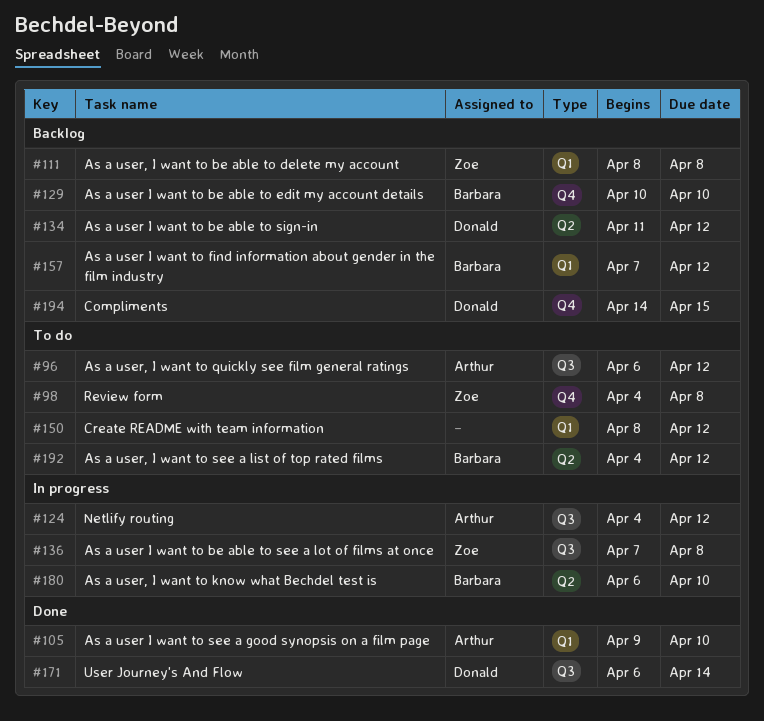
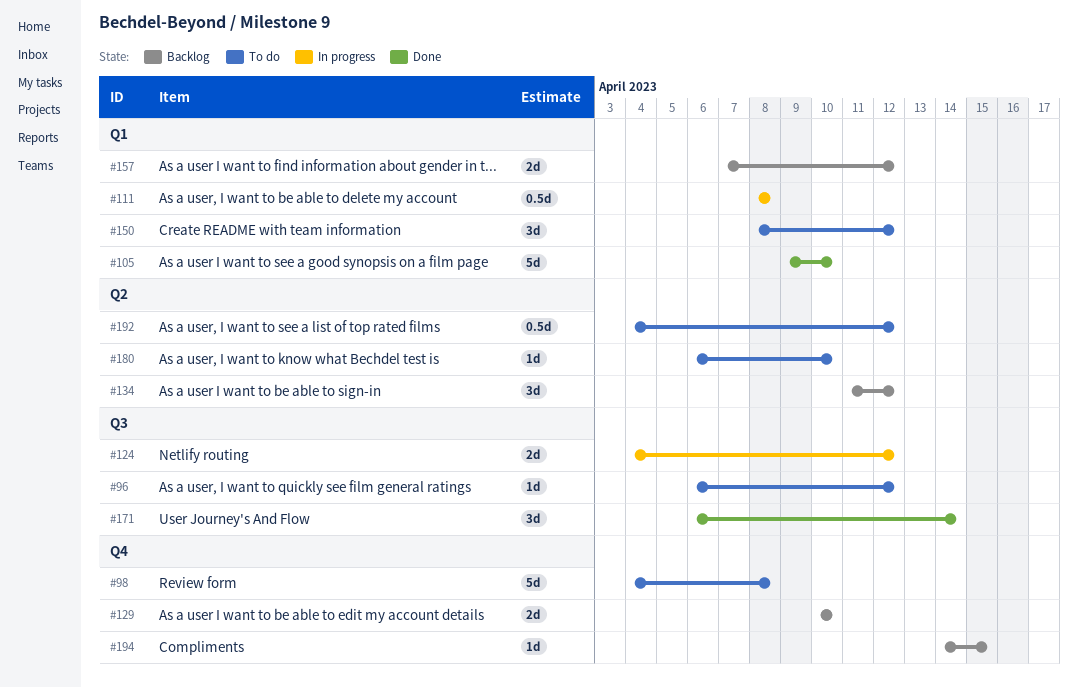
#111, status: Backlog -> In progress
#136: present -> none
#180, status: In progress -> To do

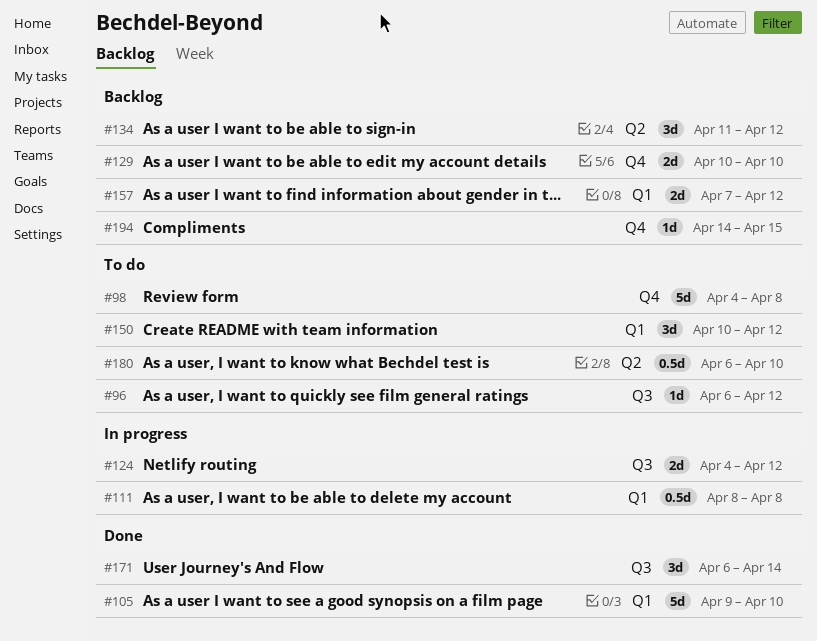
#150, start: Apr 8 -> Apr 10
#180, estimate: 1d -> 0.5d
#192: present -> none

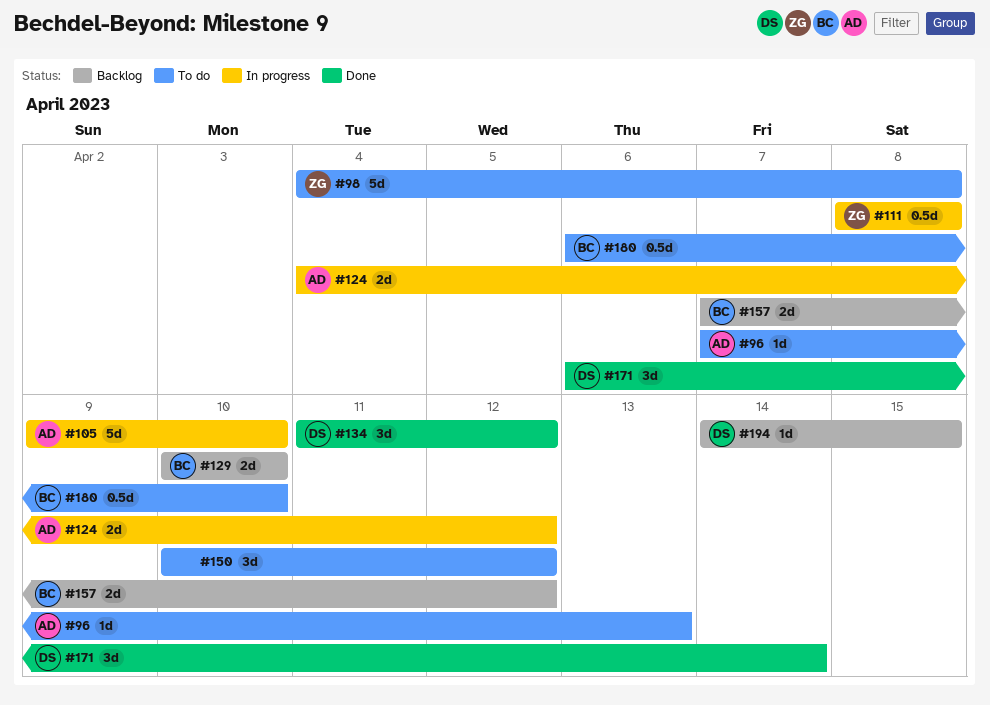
#96, start: Apr 6 -> Apr 7
#96, due: Apr 12 -> Apr 13
#105, status: Done -> In progress
#134, status: Backlog -> Done

